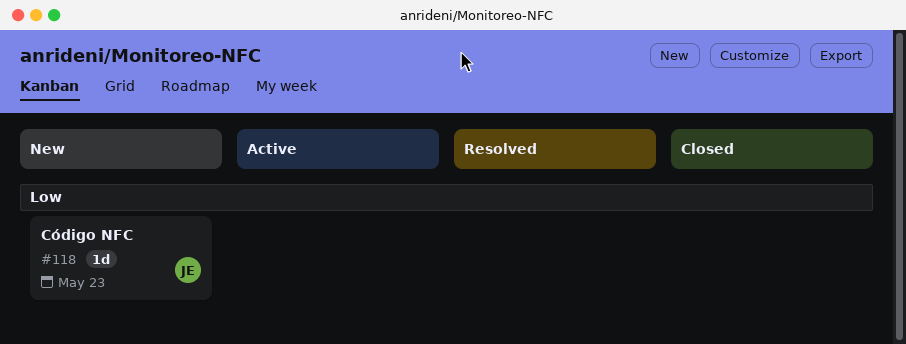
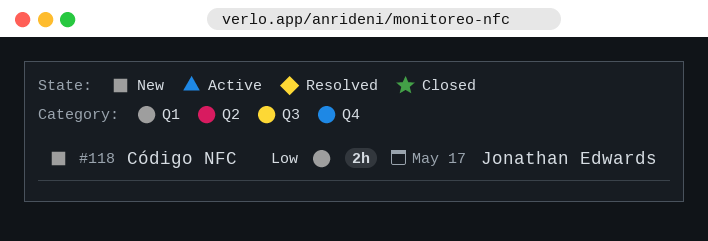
#118, estimate: 1d -> 2h
#118, due: May 23 -> May 17

